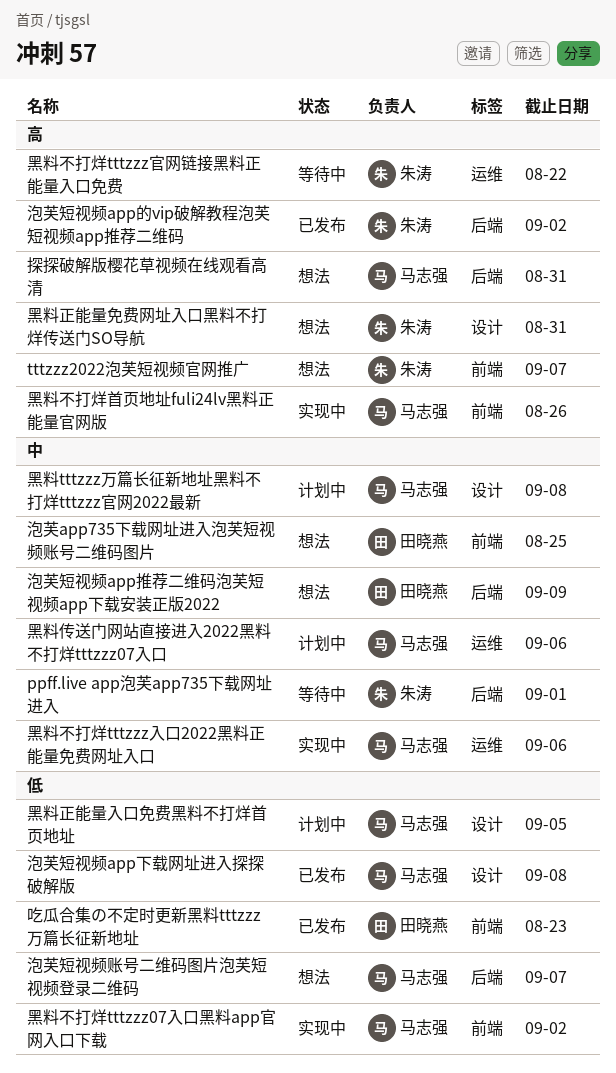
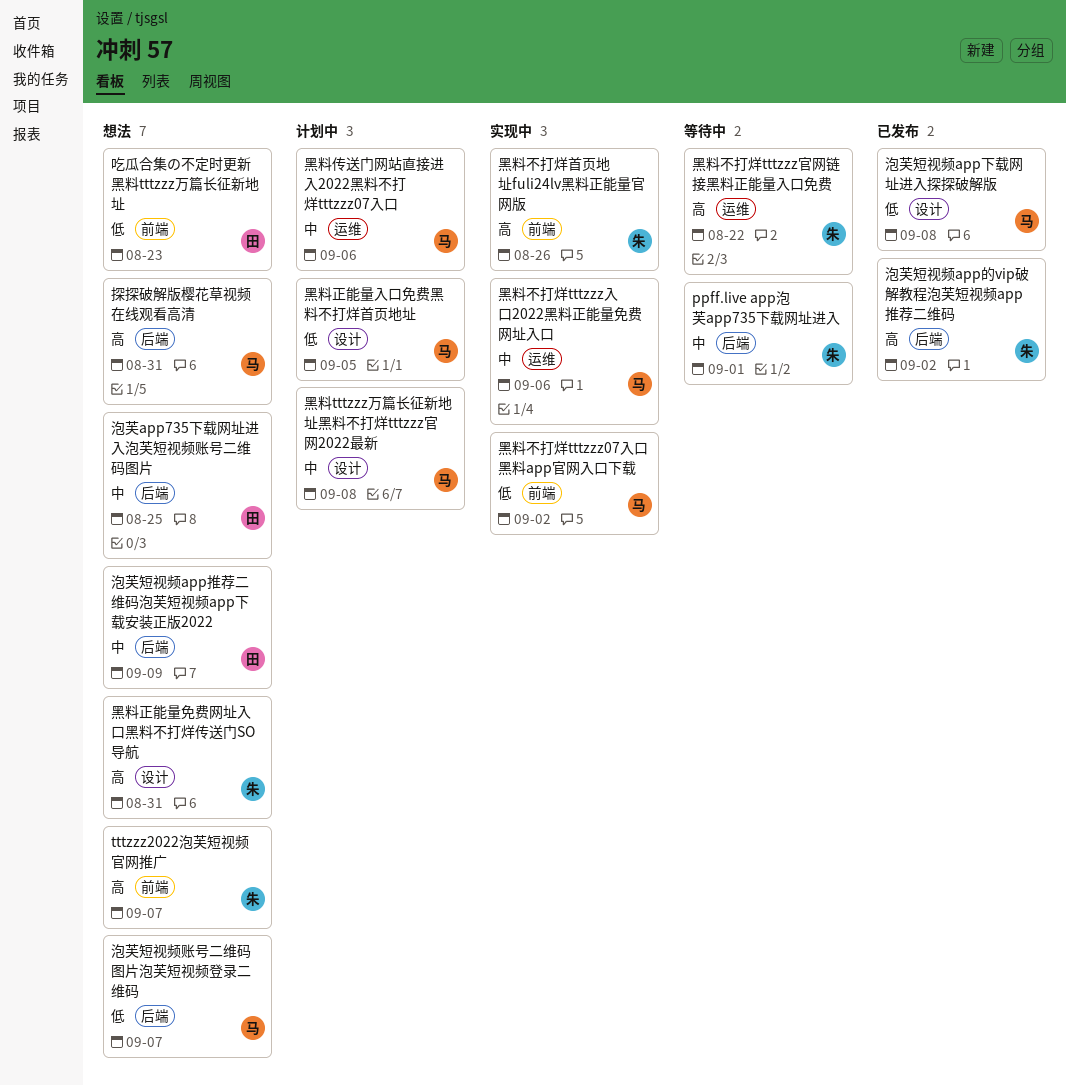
吃瓜合集の不定时更新黑料tttzzz万篇长征新地址, status: 已发布 -> 想法
泡芙app735下载网址进入泡芙短视频账号二维码图片, label: 前端 -> 后端
黑料不打烊首页地址fuli24lv黑料正能量官网版, owner: 马志强 -> 朱涛

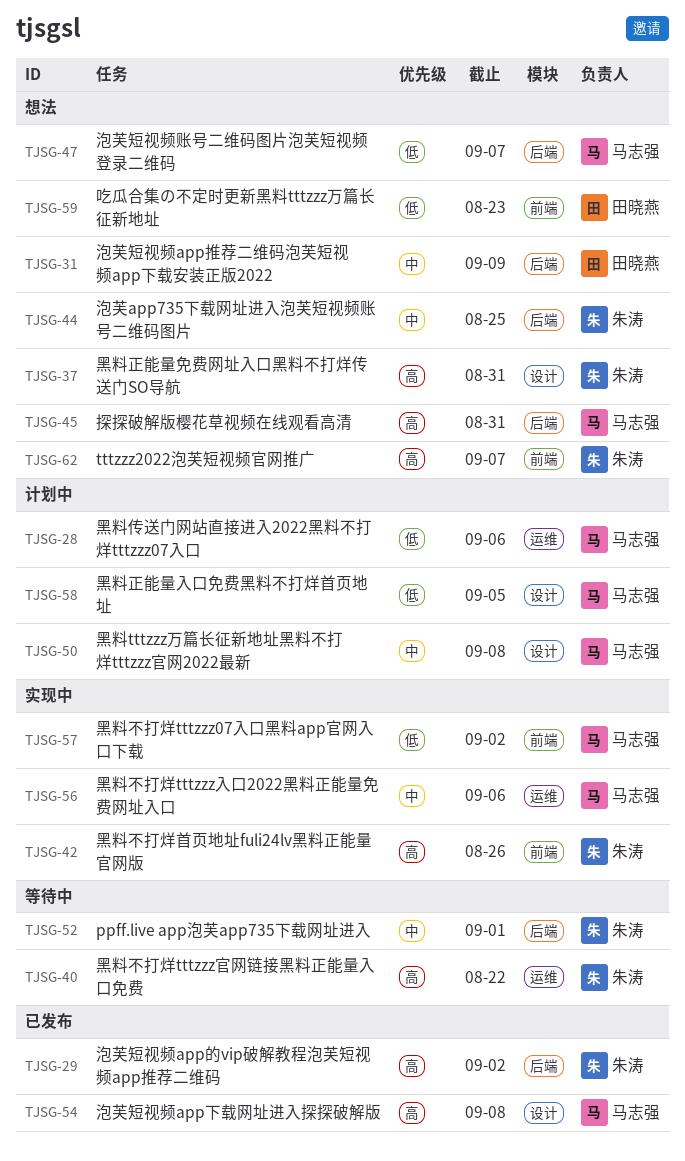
泡芙app735下载网址进入泡芙短视频账号二维码图片, owner: 田晓燕 -> 朱涛
泡芙短视频app下载网址进入探探破解版, priority: 低 -> 高
黑料传送门网站直接进入2022黑料不打烊tttzzz07入口, priority: 中 -> 低

